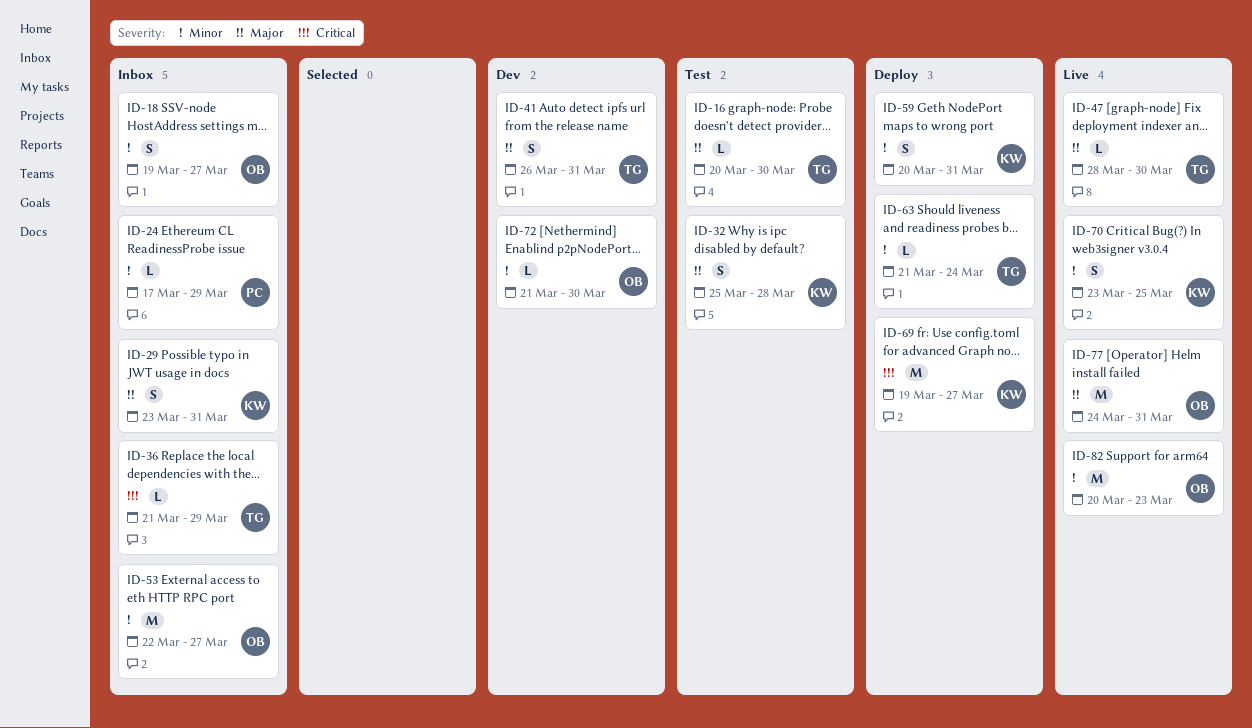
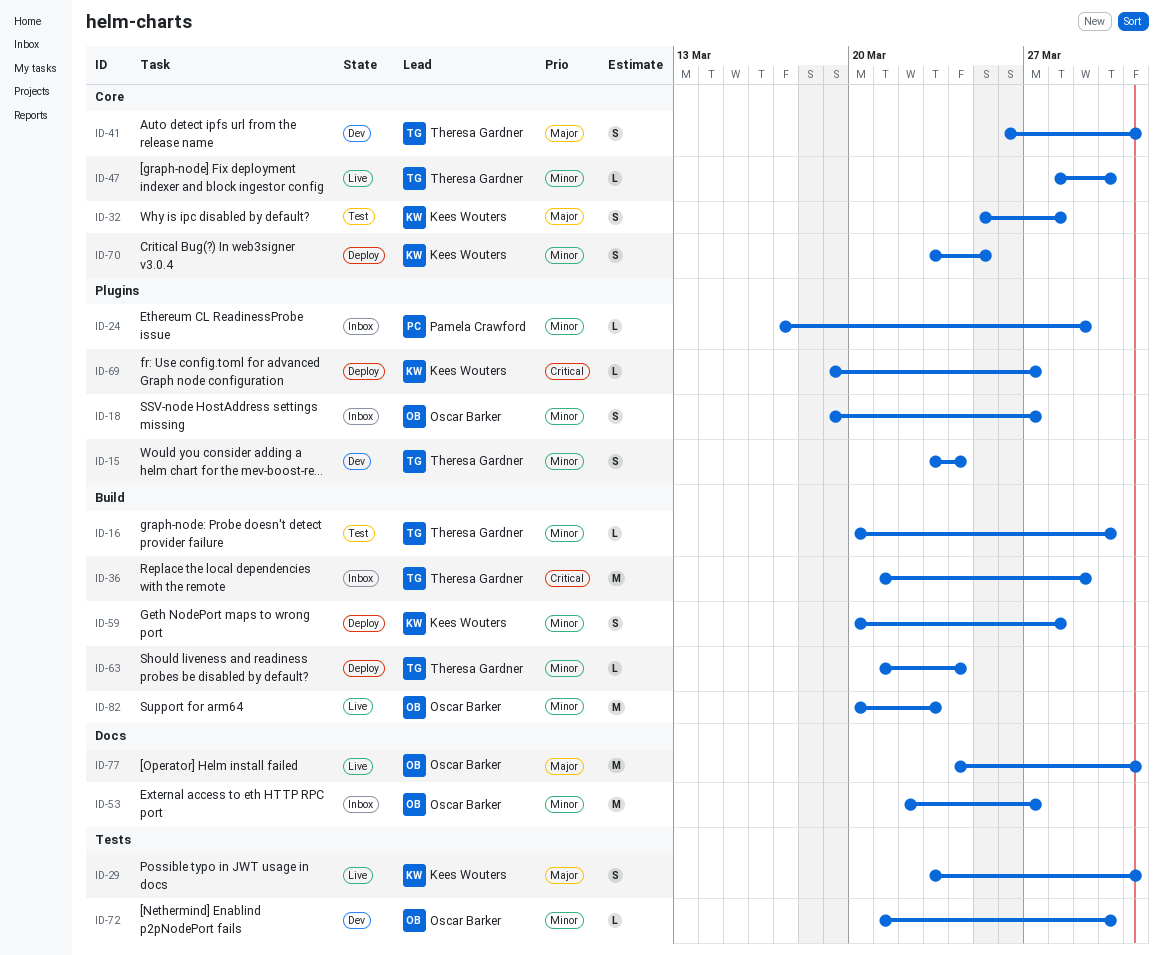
ID-15: none -> present
ID-16, priority: Major -> Minor
ID-29, status: Inbox -> Live
ID-36, estimate: L -> M
ID-47, priority: Major -> Minor
ID-59, due: Mar 31 -> Mar 28
ID-69, estimate: M -> L
ID-70, status: Live -> Deploy

